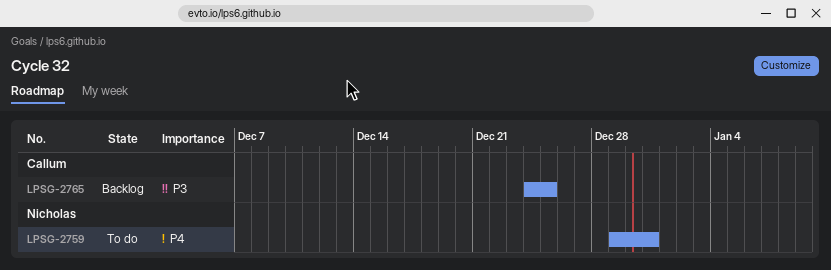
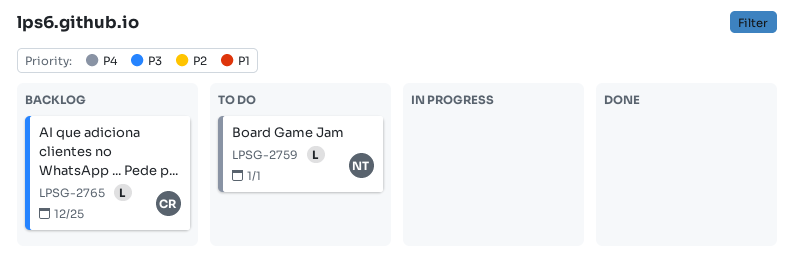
LPSG-2759, due: Dec 31 -> Jan 1

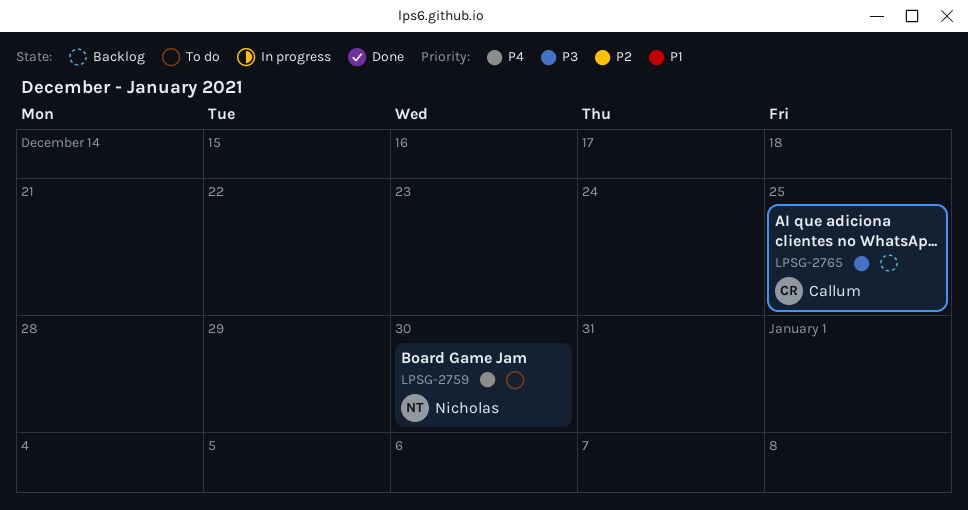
LPSG-2759, due: Jan 1 -> Dec 30

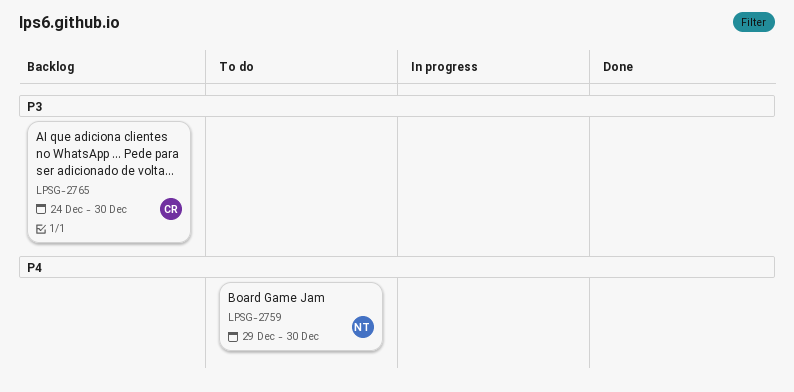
LPSG-2765, due: Dec 25 -> Dec 30

